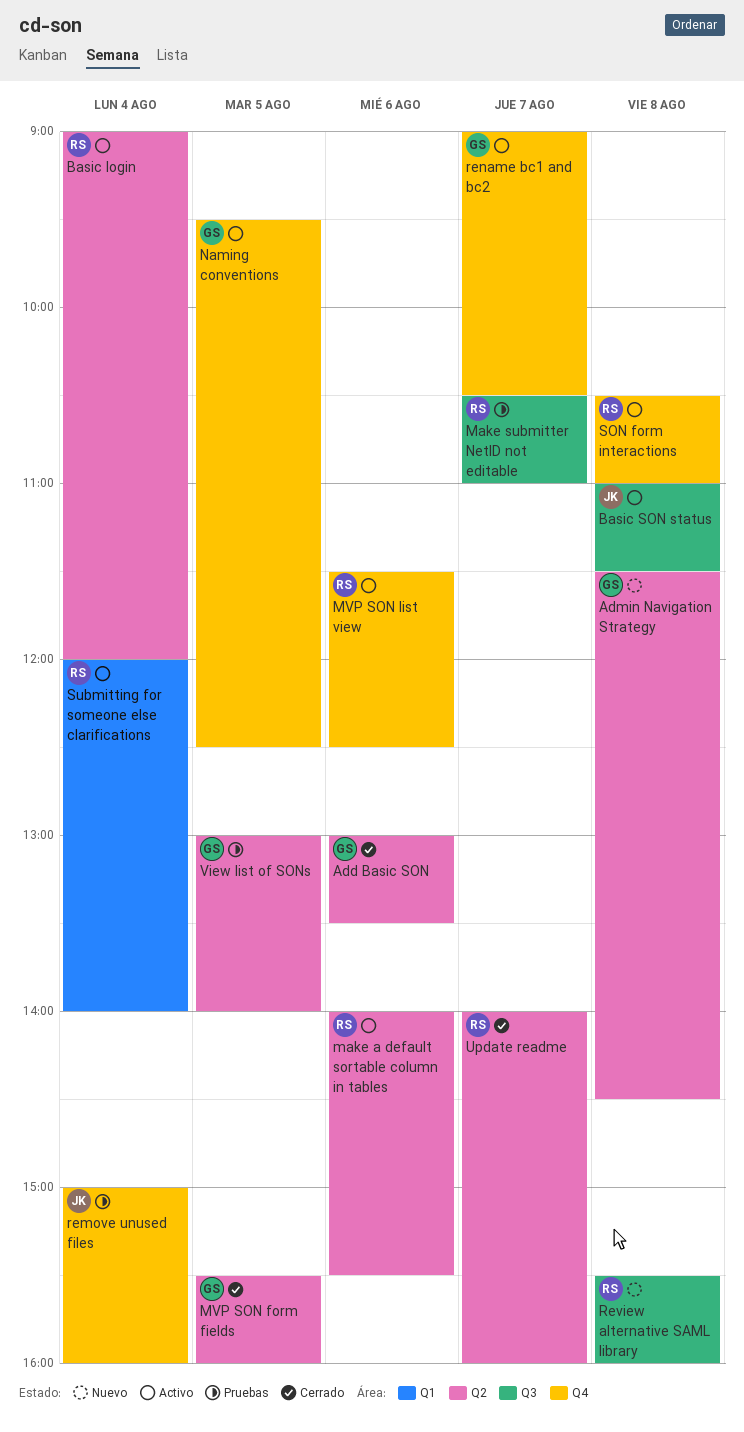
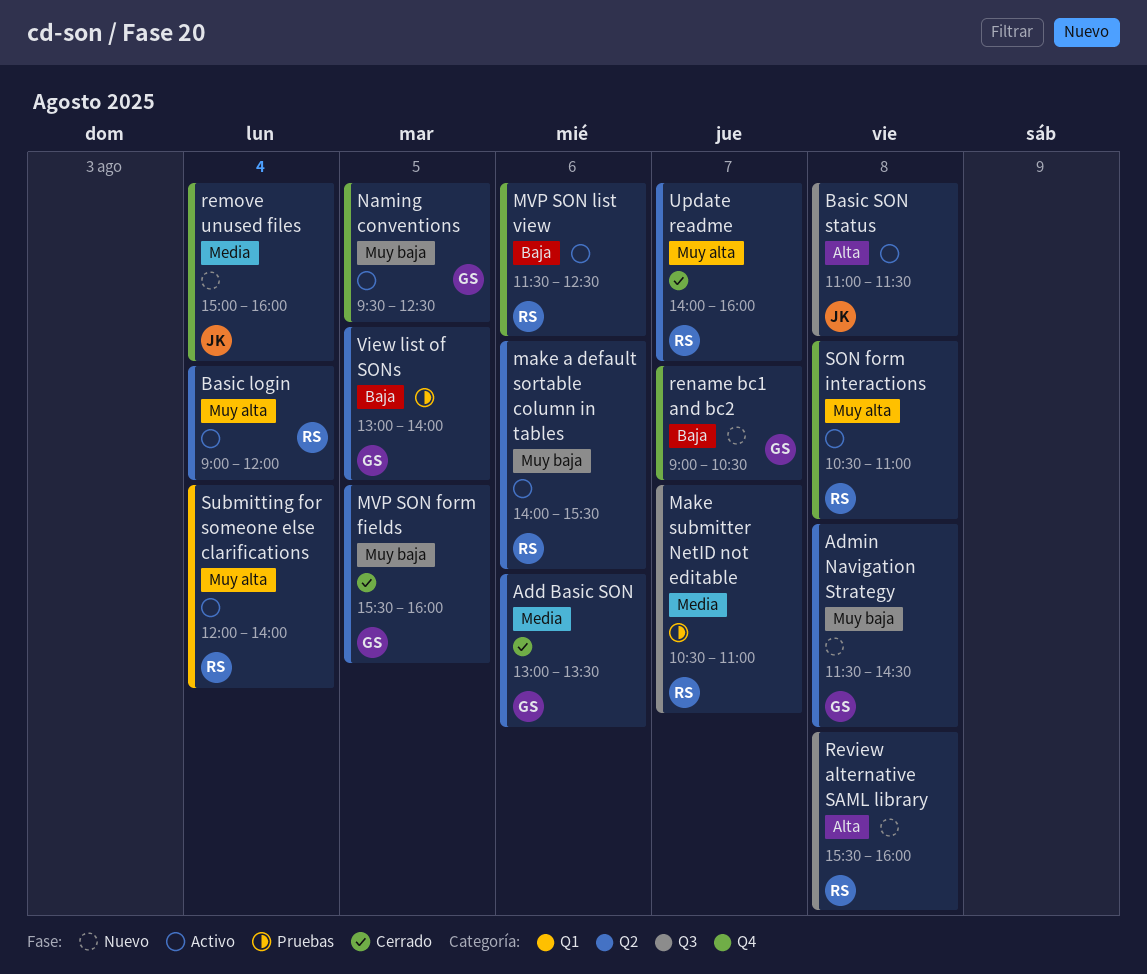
remove unused files, status: Pruebas -> Nuevo
rename bc1 and bc2, status: Activo -> Nuevo

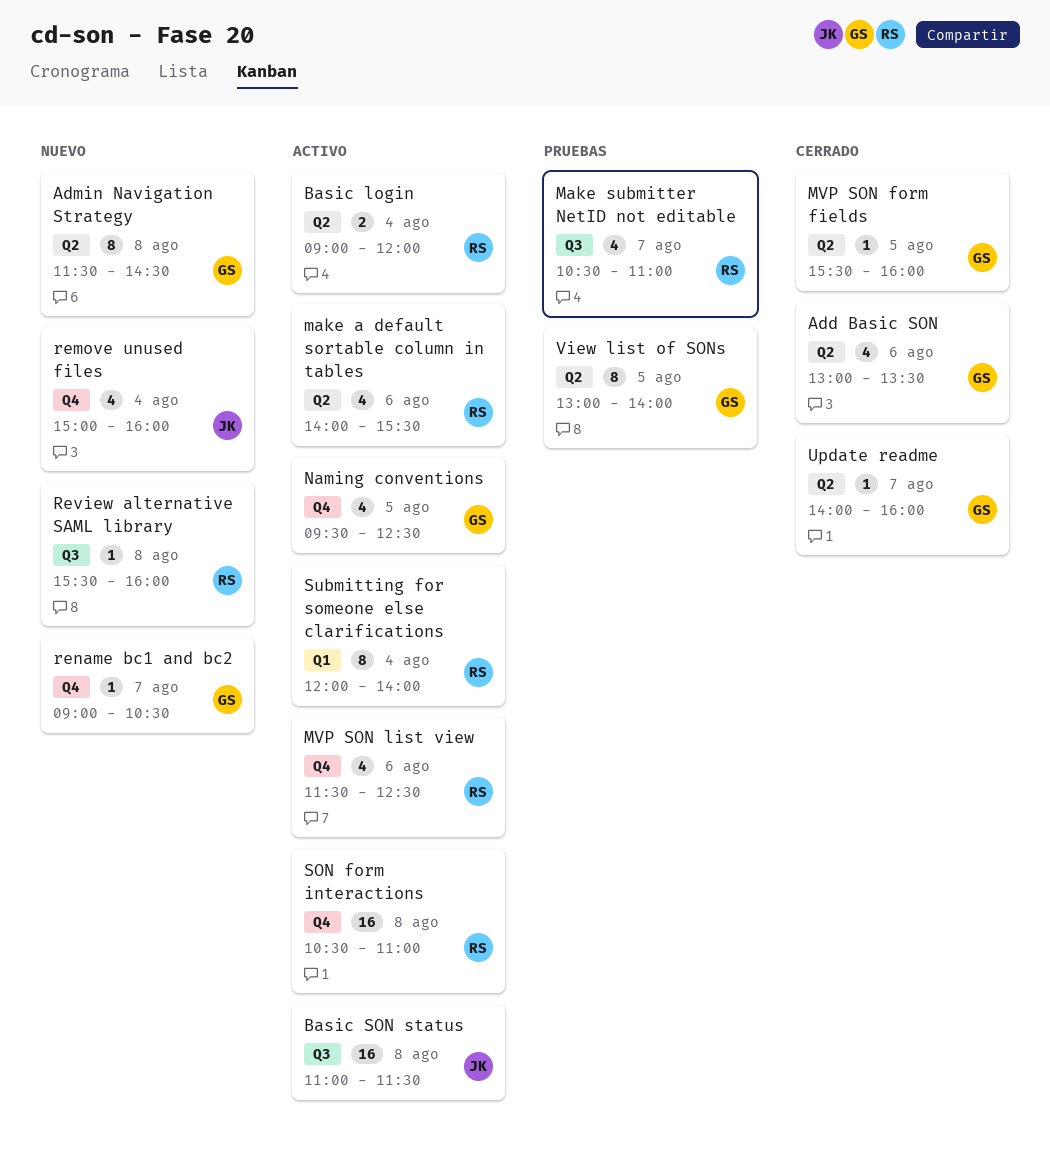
Update readme, owner: RS -> GS

